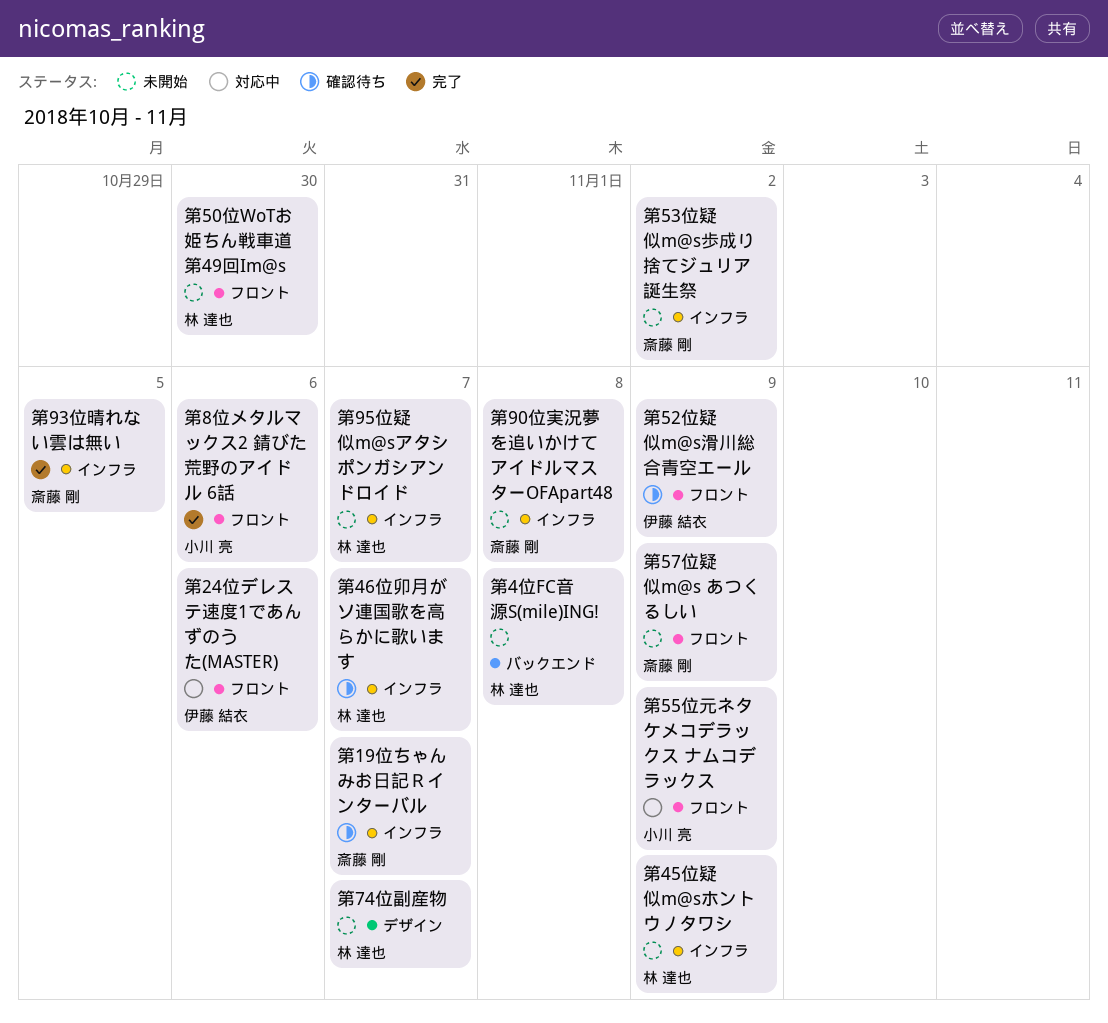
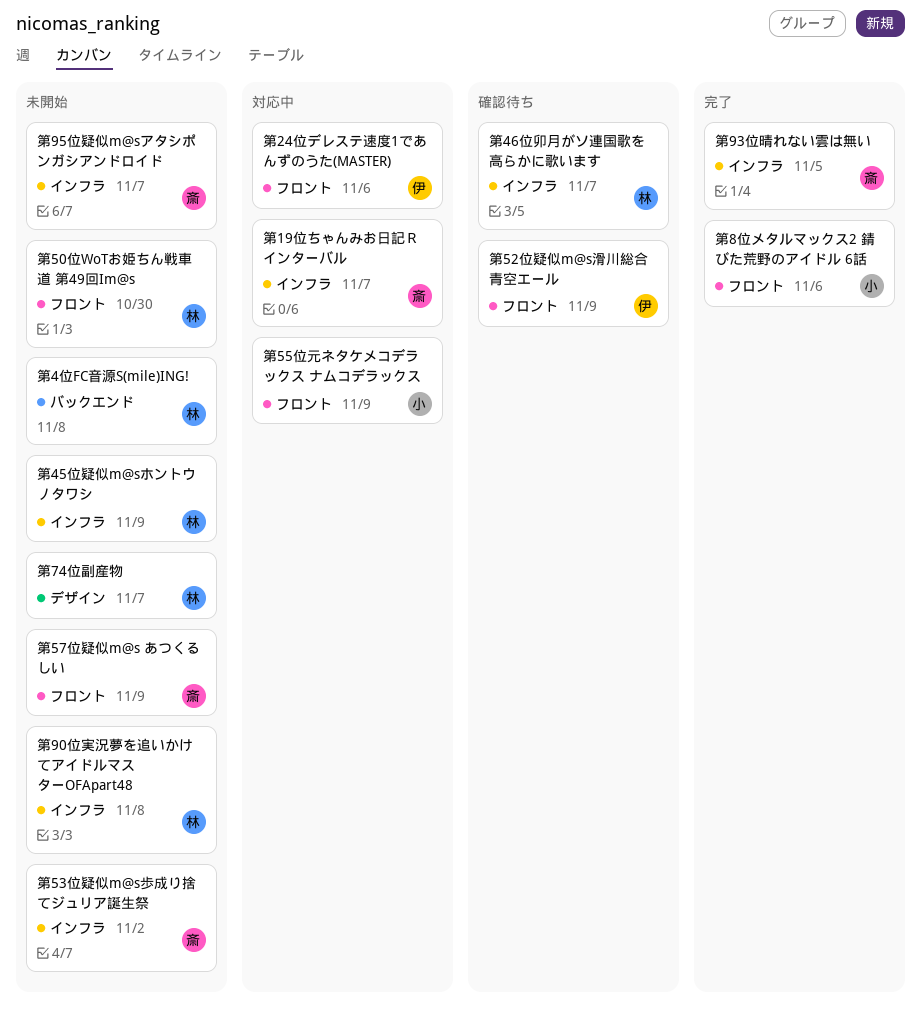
第19位ちゃんみお日記Ｒインターバル, status: 確認待ち -> 対応中
第90位実況夢を追いかけてアイドルマスターOFApart48, owner: 斎藤 剛 -> 林 達也
第95位疑似m@sアタシポンガシアンドロイド, owner: 林 達也 -> 斎藤 剛

